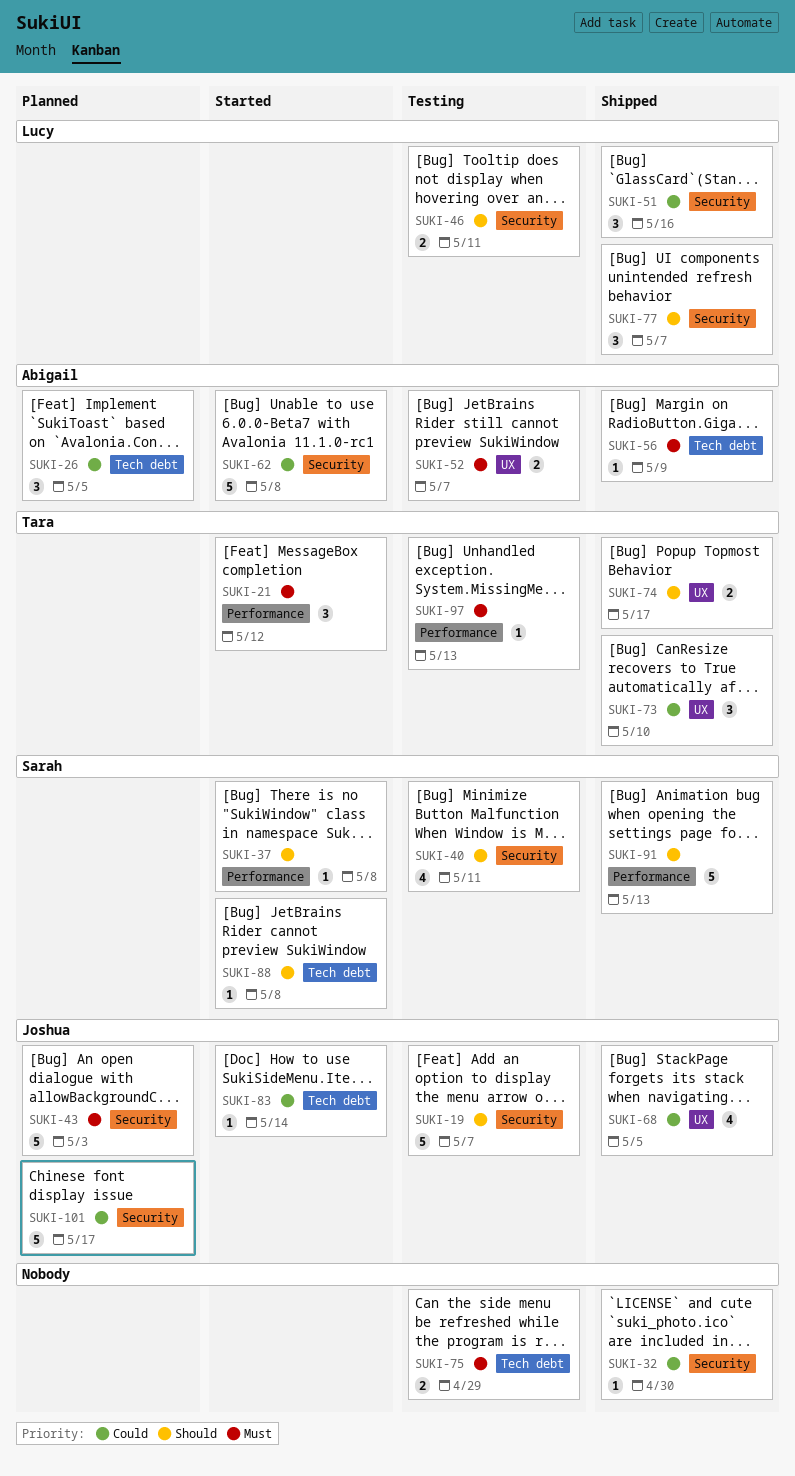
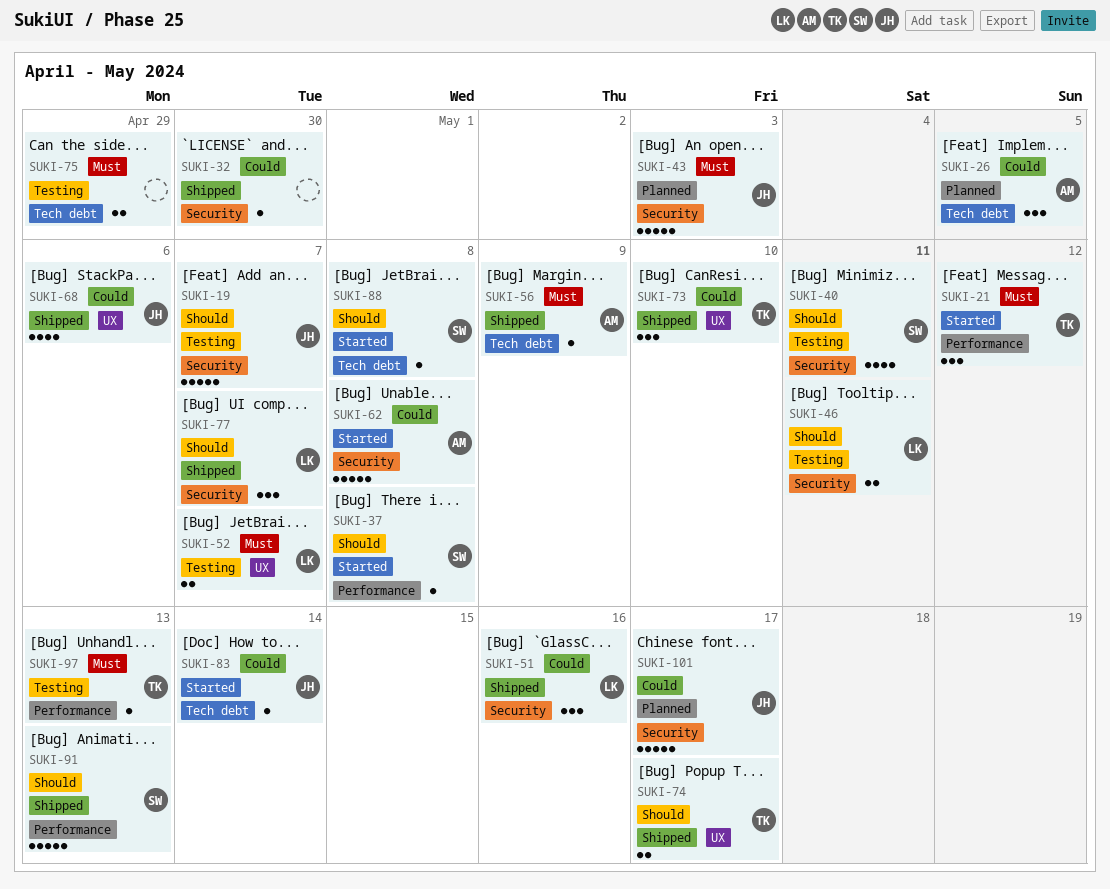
SUKI-52, owner: Abigail -> Lucy
SUKI-68, due: May 5 -> May 6

